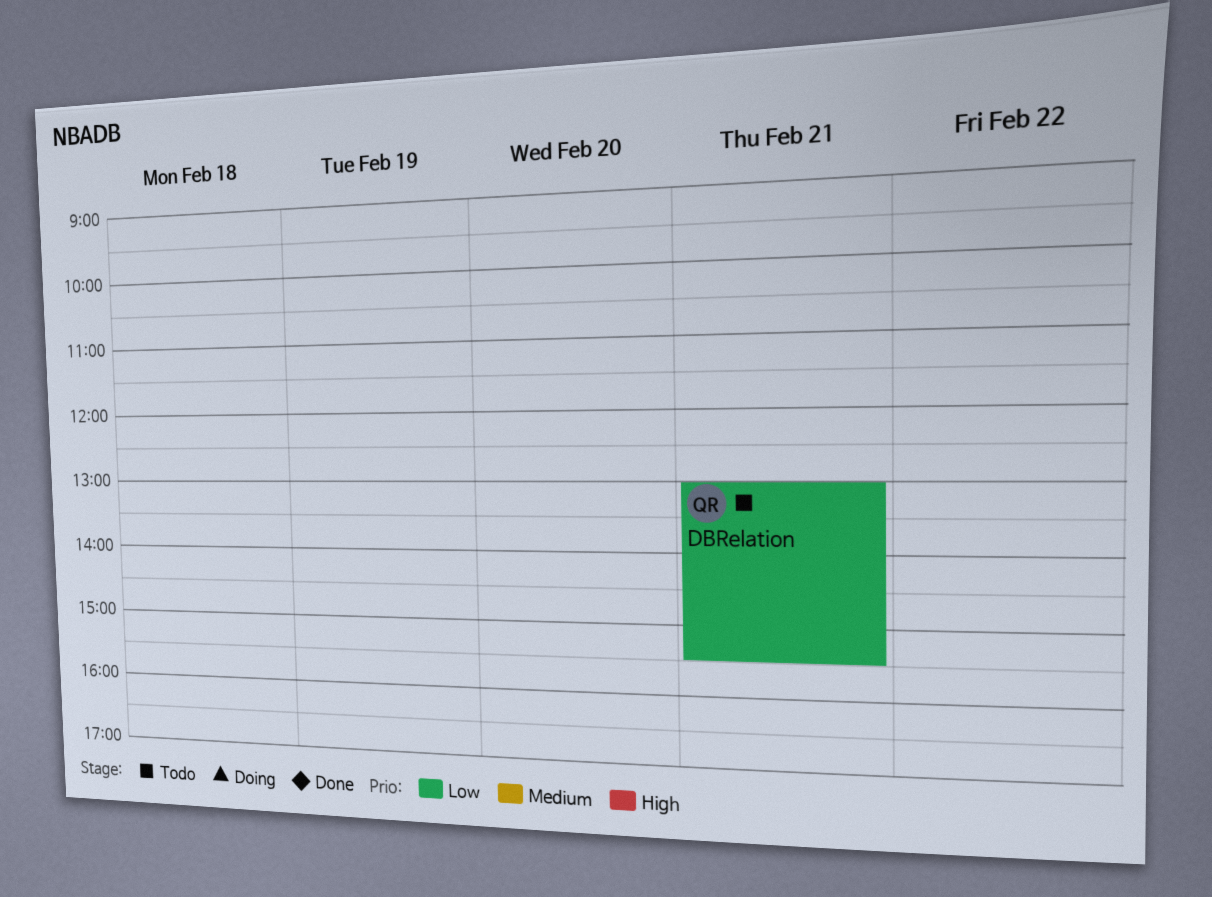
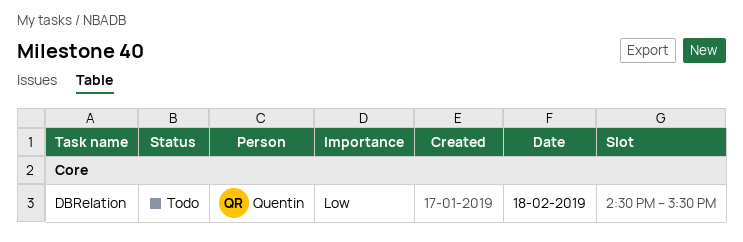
DBRelation, day: Feb 21 -> Feb 18
DBRelation, begins: 13:00 -> 14:30

